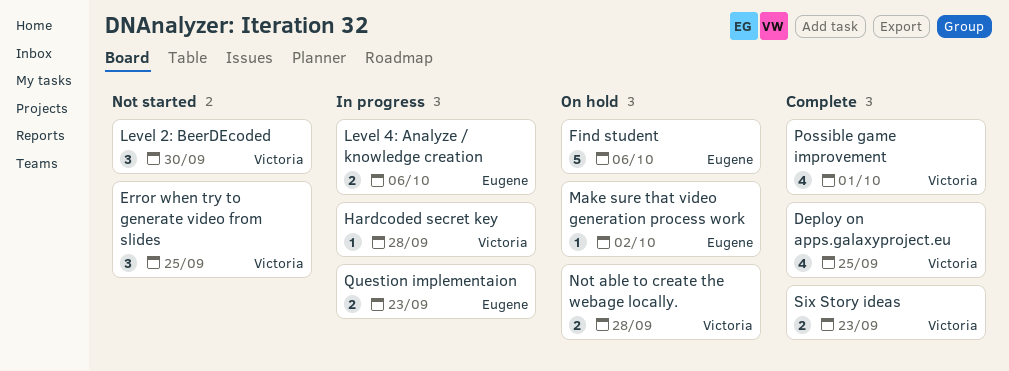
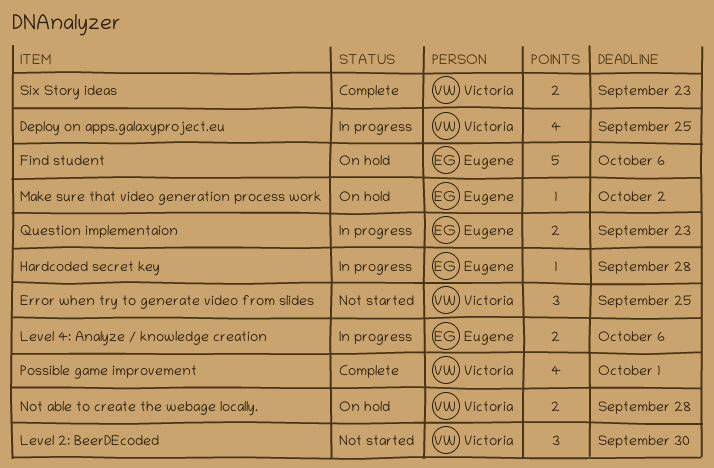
Deploy on apps.galaxyproject.eu, status: Complete -> In progress
Hardcoded secret key, owner: Victoria -> Eugene

